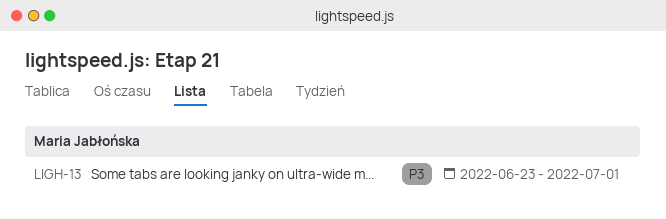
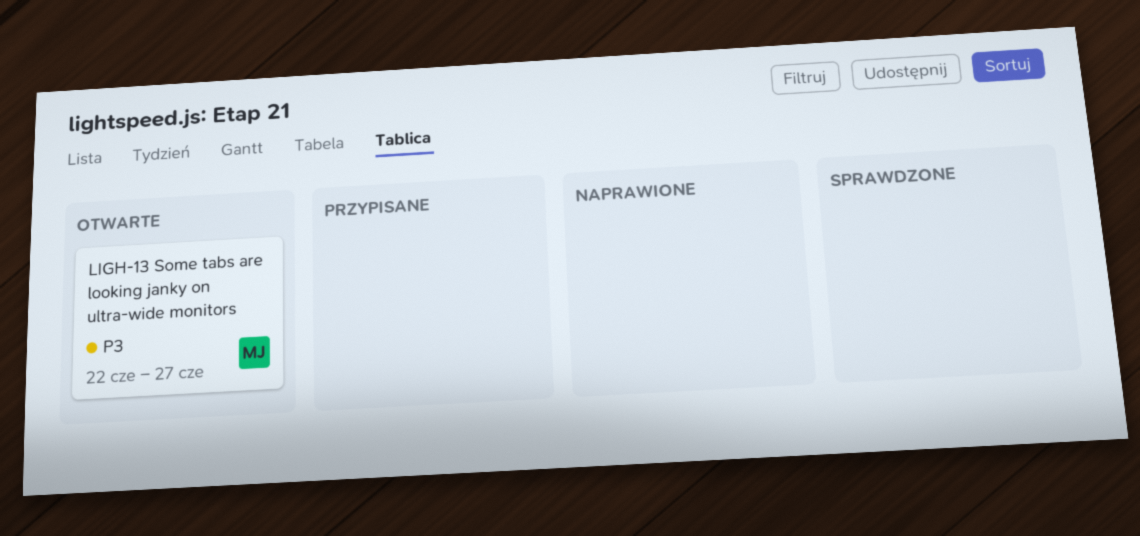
LIGH-13, start: Jun 23 -> Jun 22
LIGH-13, due: Jul 1 -> Jun 27

